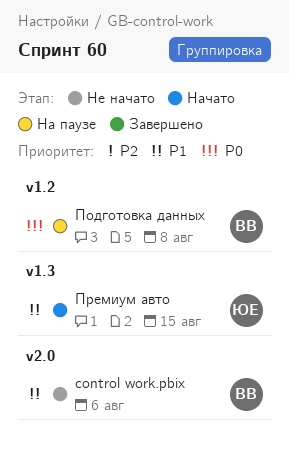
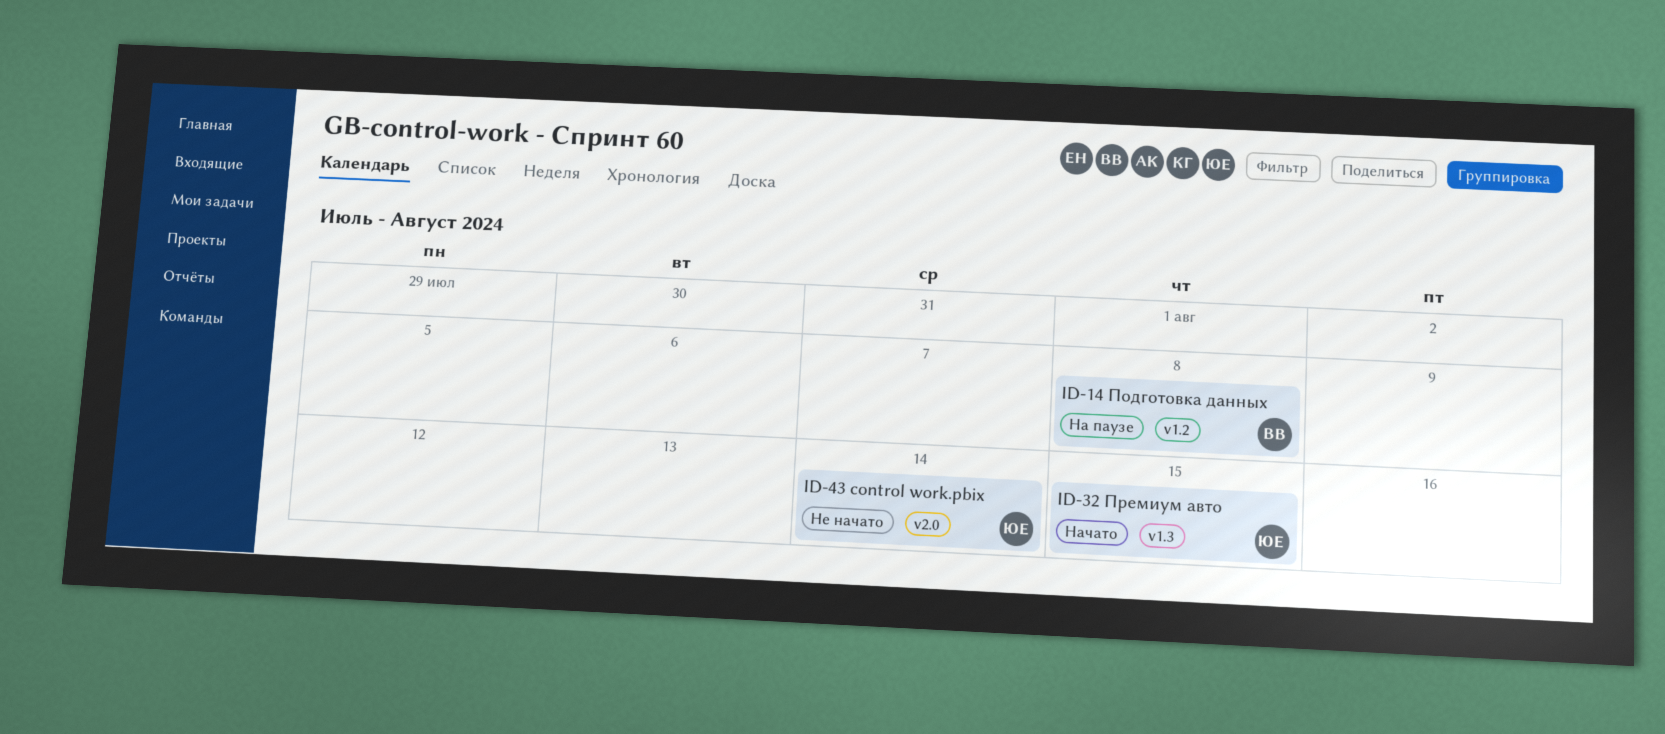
control work.pbix, owner: ВВ -> ЮЕ
control work.pbix, due: Aug 6 -> Aug 14

